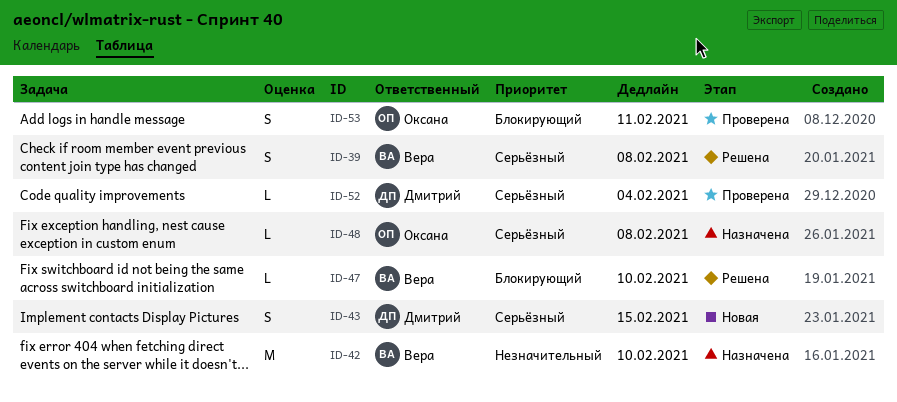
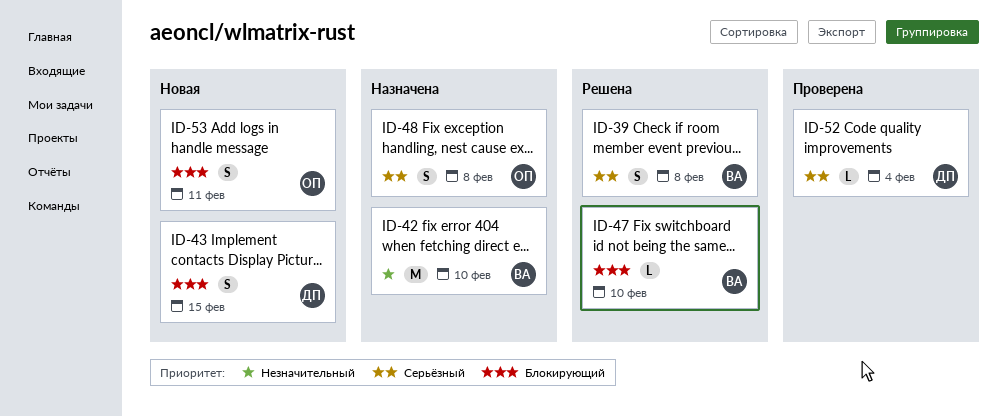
ID-43, priority: Серьёзный -> Блокирующий
ID-48, estimate: L -> S
ID-53, status: Проверена -> Новая

